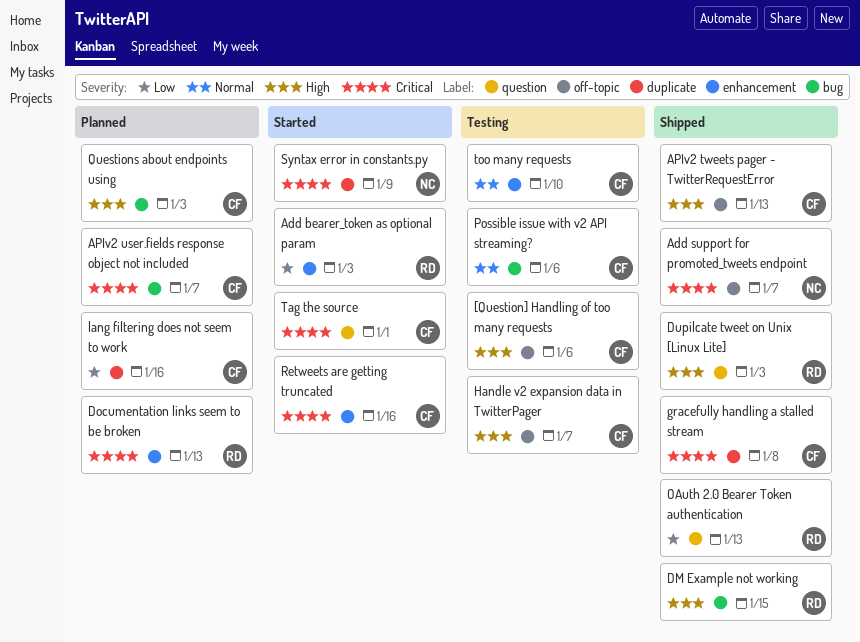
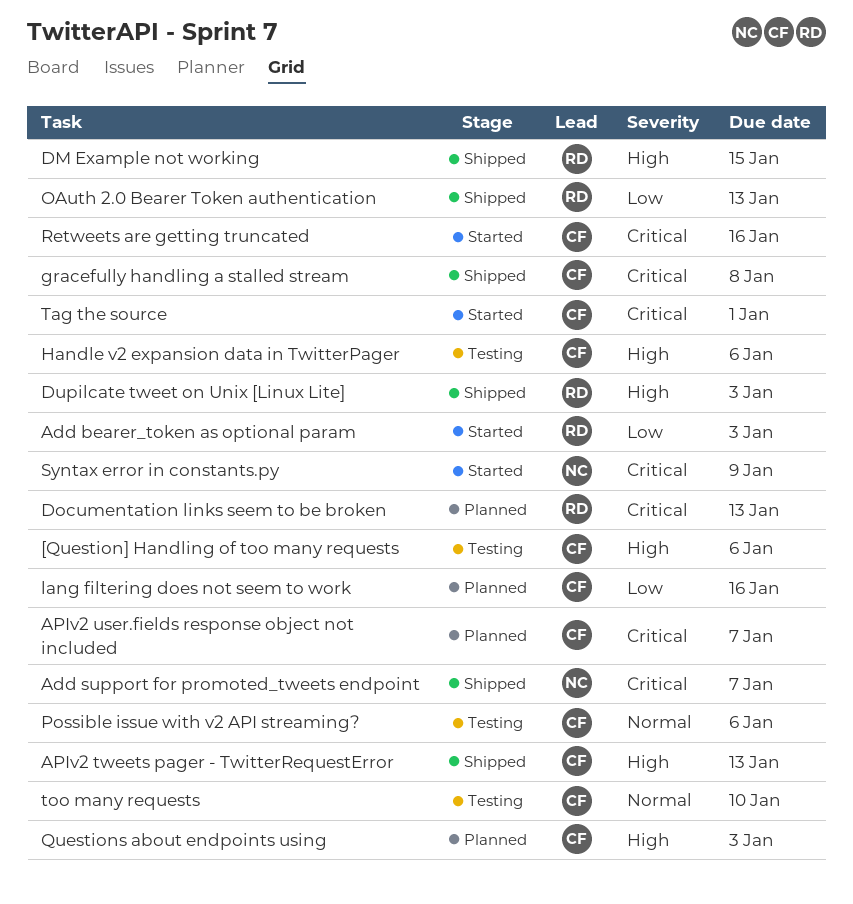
Handle v2 expansion data in TwitterPager, due: Jan 7 -> Jan 6

